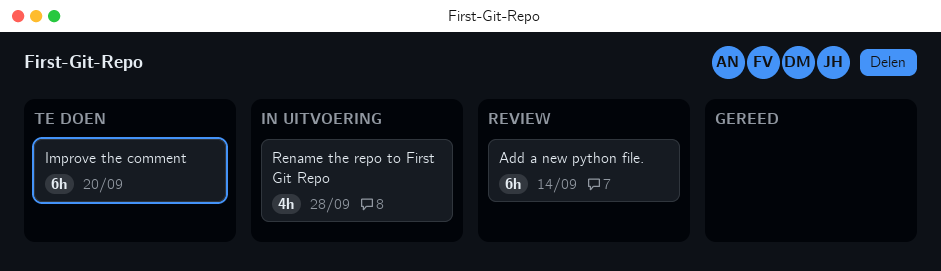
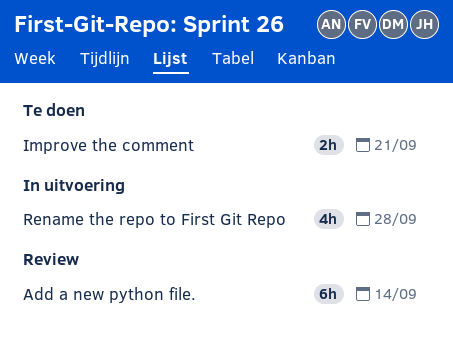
Improve the comment, estimate: 6h -> 2h
Improve the comment, due: Sep 20 -> Sep 21

